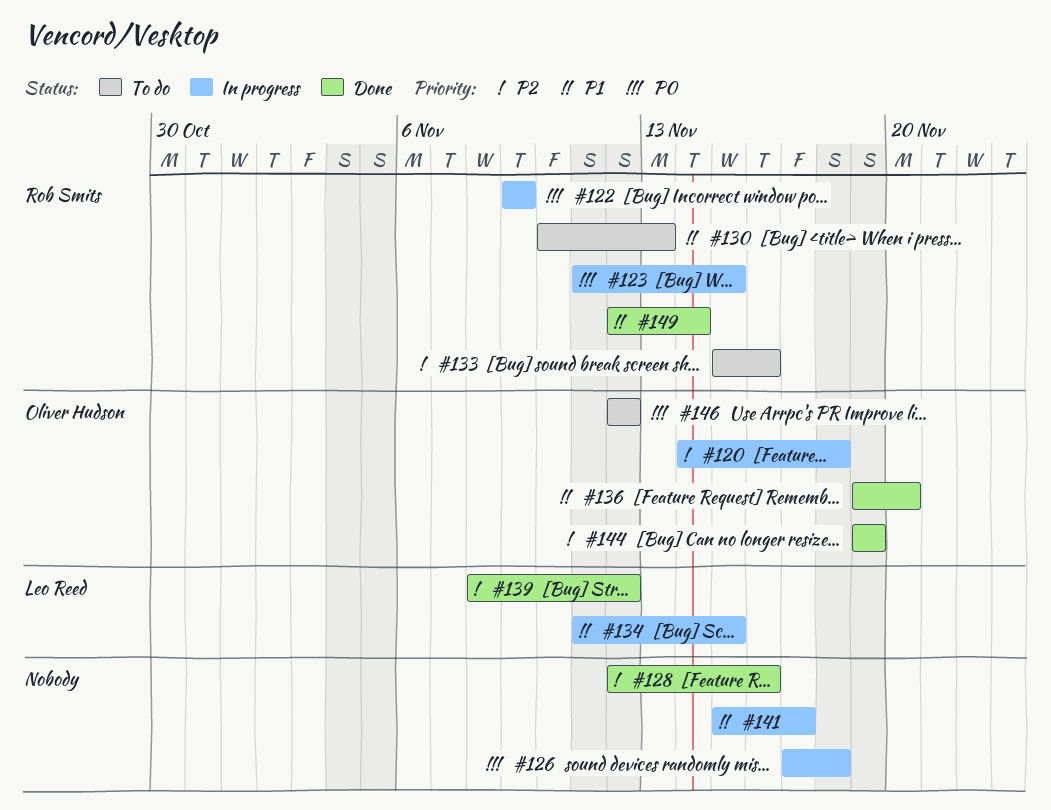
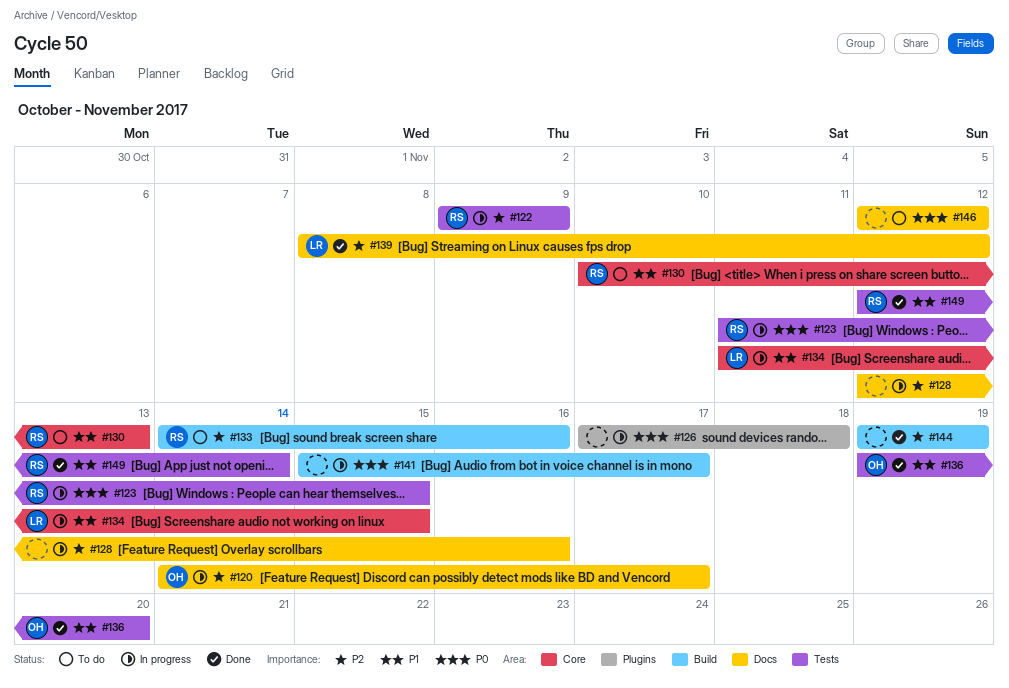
#120, due: Nov 18 -> Nov 17
#122, priority: P0 -> P2
#128, status: Done -> In progress
#133, start: Nov 15 -> Nov 14
#141, priority: P1 -> P0
#144, owner: Oliver Hudson -> none
#146, owner: Oliver Hudson -> none

